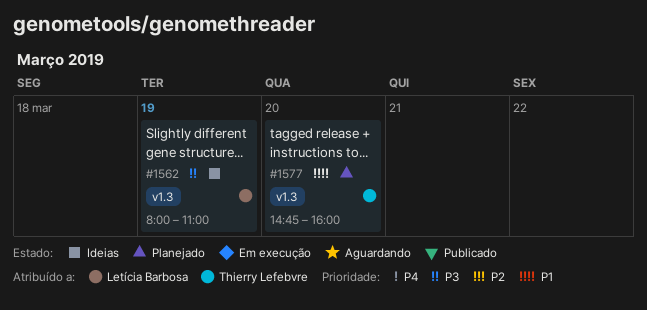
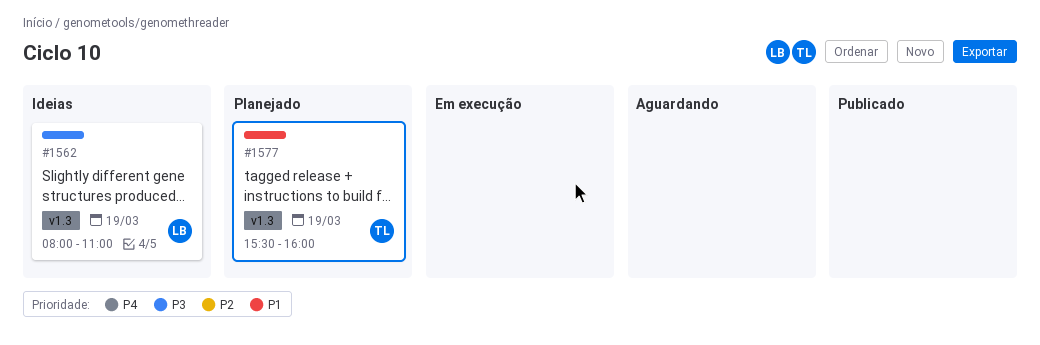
#1577, day: Mar 20 -> Mar 19
#1577, begins: 14:45 -> 15:30

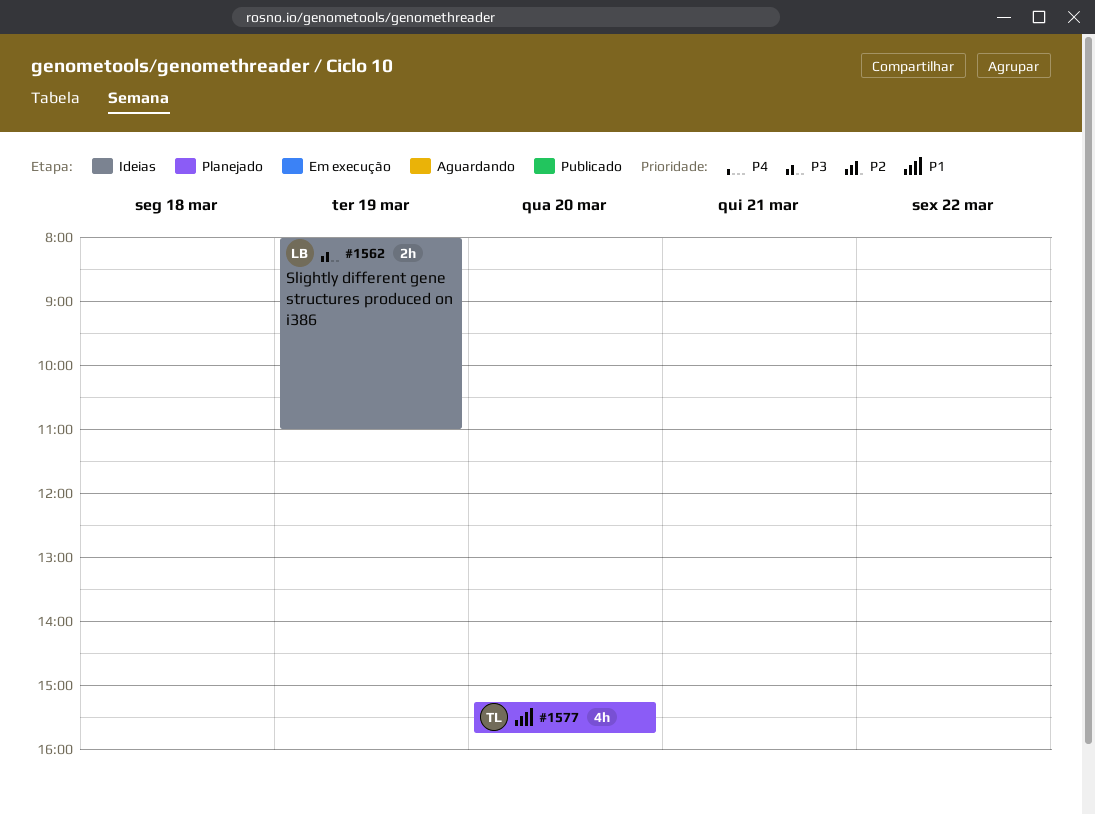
#1577, day: Mar 19 -> Mar 20
#1577, begins: 15:30 -> 15:15
#1577, ends: 16:00 -> 15:45

